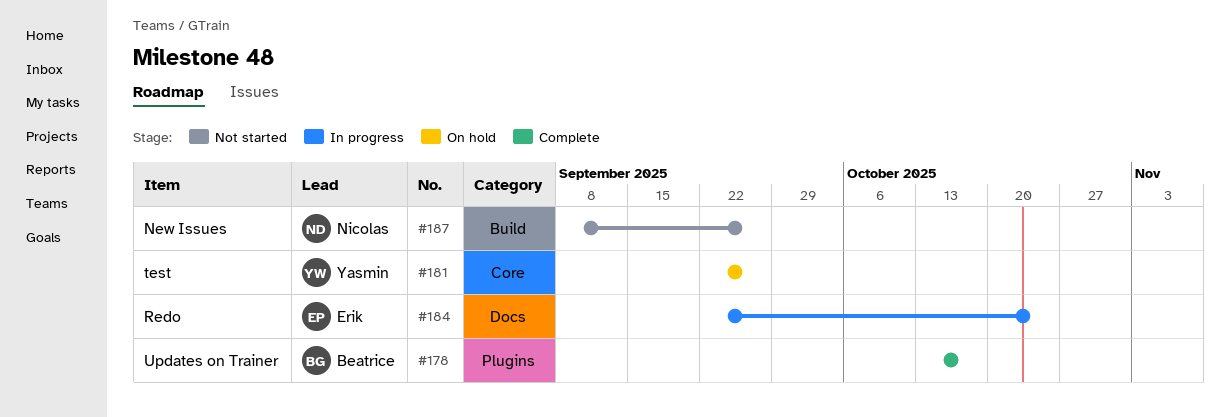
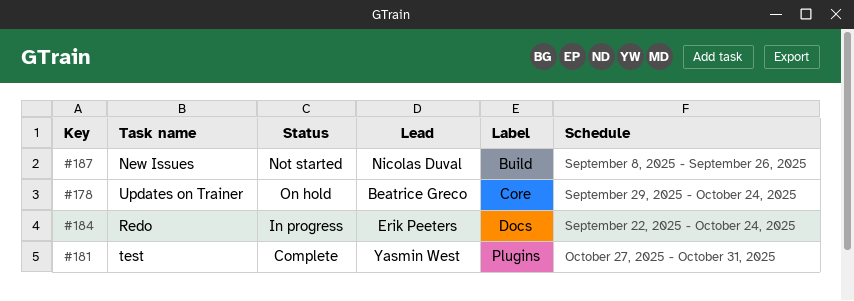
#178, status: Complete -> On hold
#178, label: Plugins -> Core
#178, start: Oct 13 -> Sep 29
#178, due: Oct 17 -> Oct 24
#181, status: On hold -> Complete
#181, label: Core -> Plugins
#181, start: Sep 22 -> Oct 27
#181, due: Sep 26 -> Oct 31

